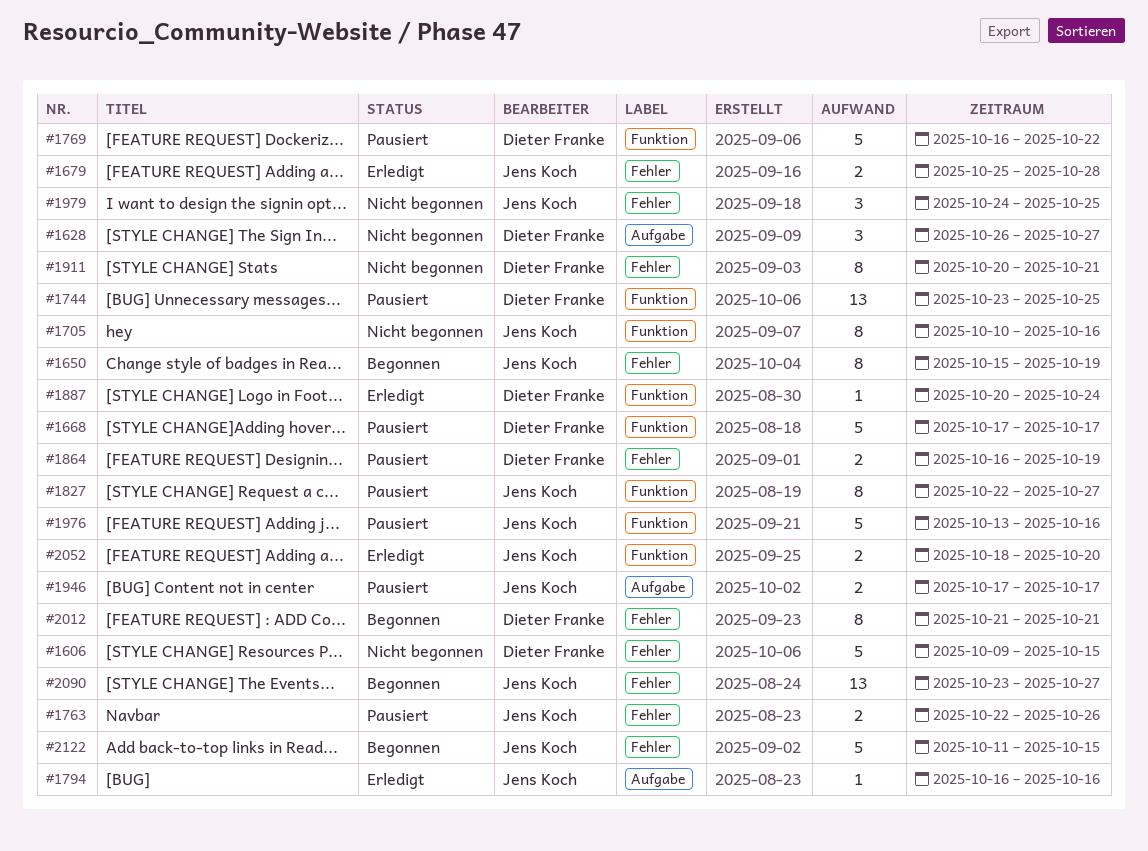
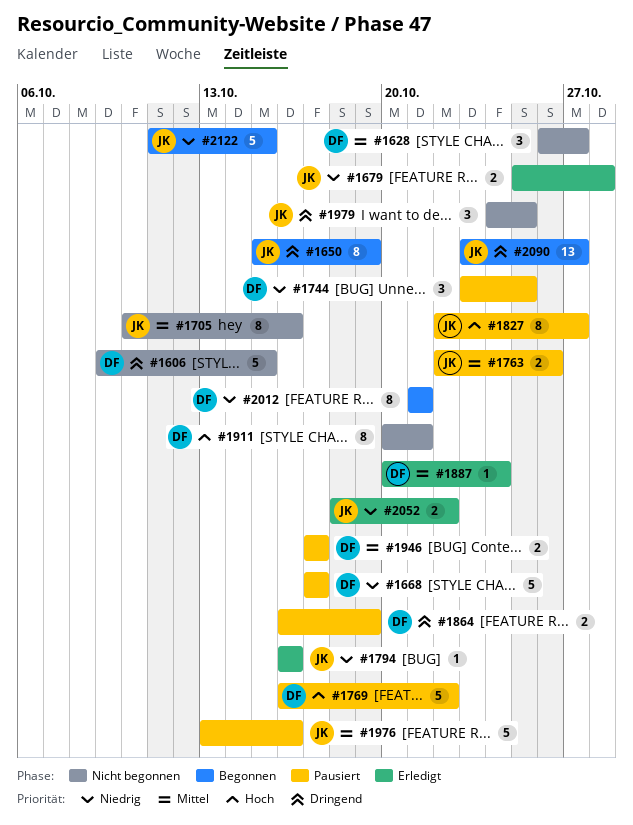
#1744, estimate: 13 -> 3
#1946, owner: Jens Koch -> Dieter Franke
#2052, due: Oct 20 -> Oct 22

